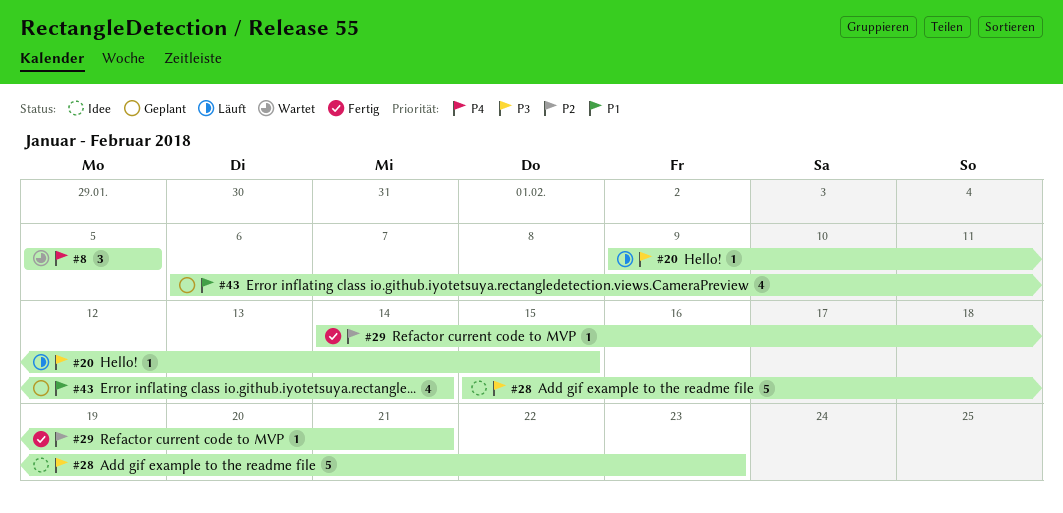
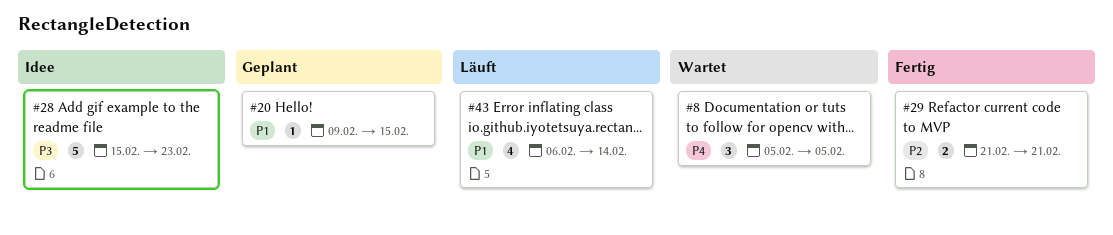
#20, status: Läuft -> Geplant
#20, priority: P3 -> P1
#29, estimate: 1 -> 2
#29, start: Feb 14 -> Feb 21
#43, status: Geplant -> Läuft

